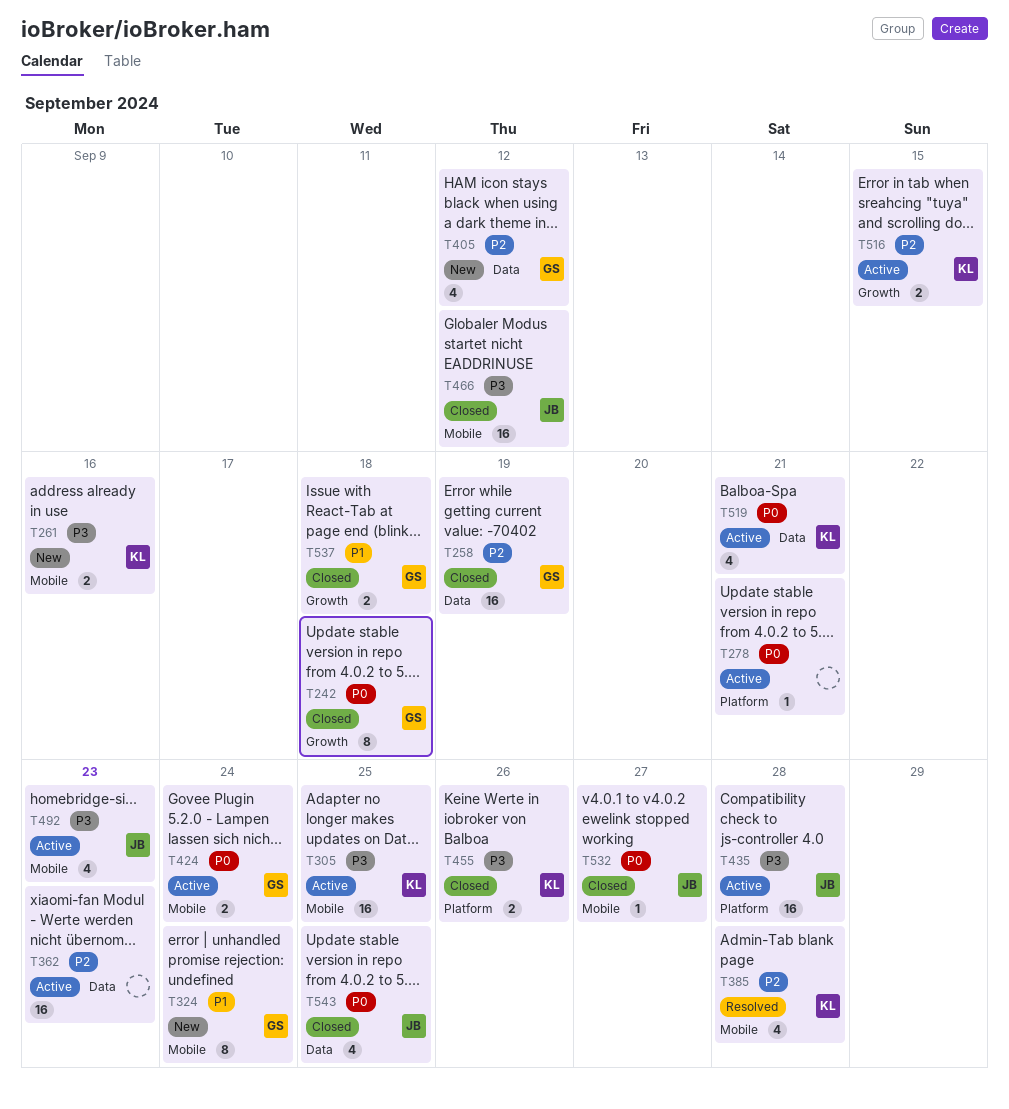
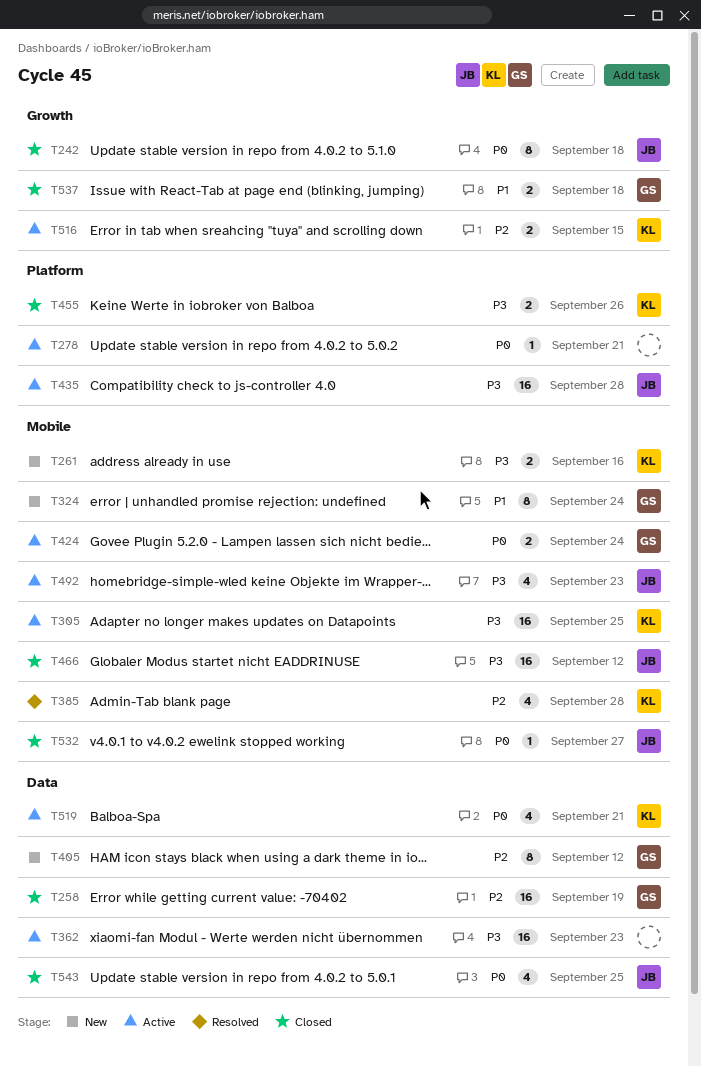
T242, owner: GS -> JB
T362, priority: P2 -> P3
T405, estimate: 4 -> 8

